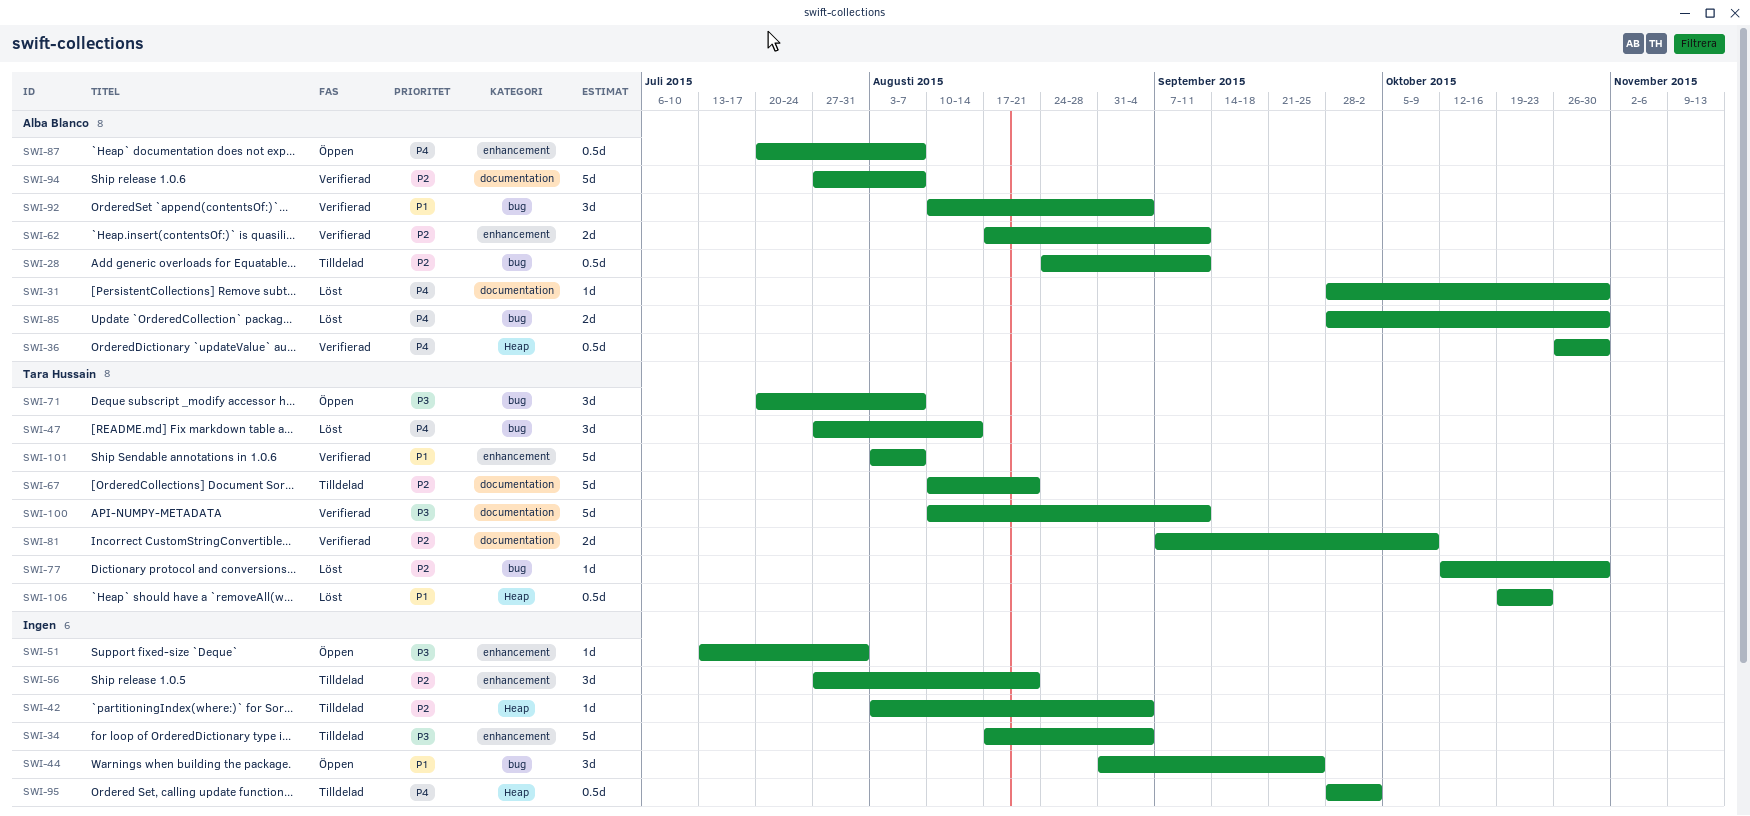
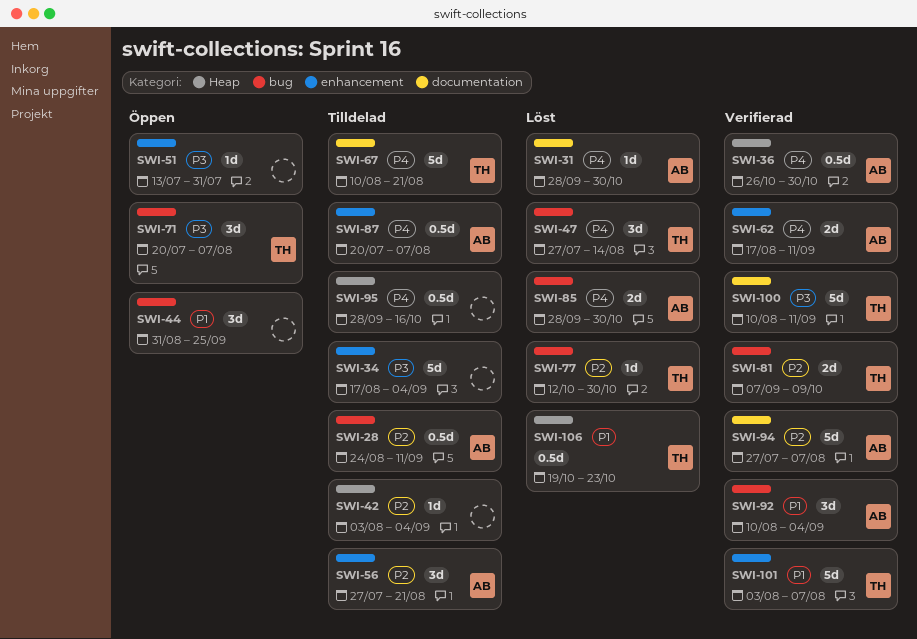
SWI-56, owner: none -> Alba Blanco
SWI-62, priority: P2 -> P4
SWI-67, priority: P2 -> P4
SWI-81, label: documentation -> bug
SWI-87, status: Öppen -> Tilldelad
SWI-95, due: Oct 2 -> Oct 16

